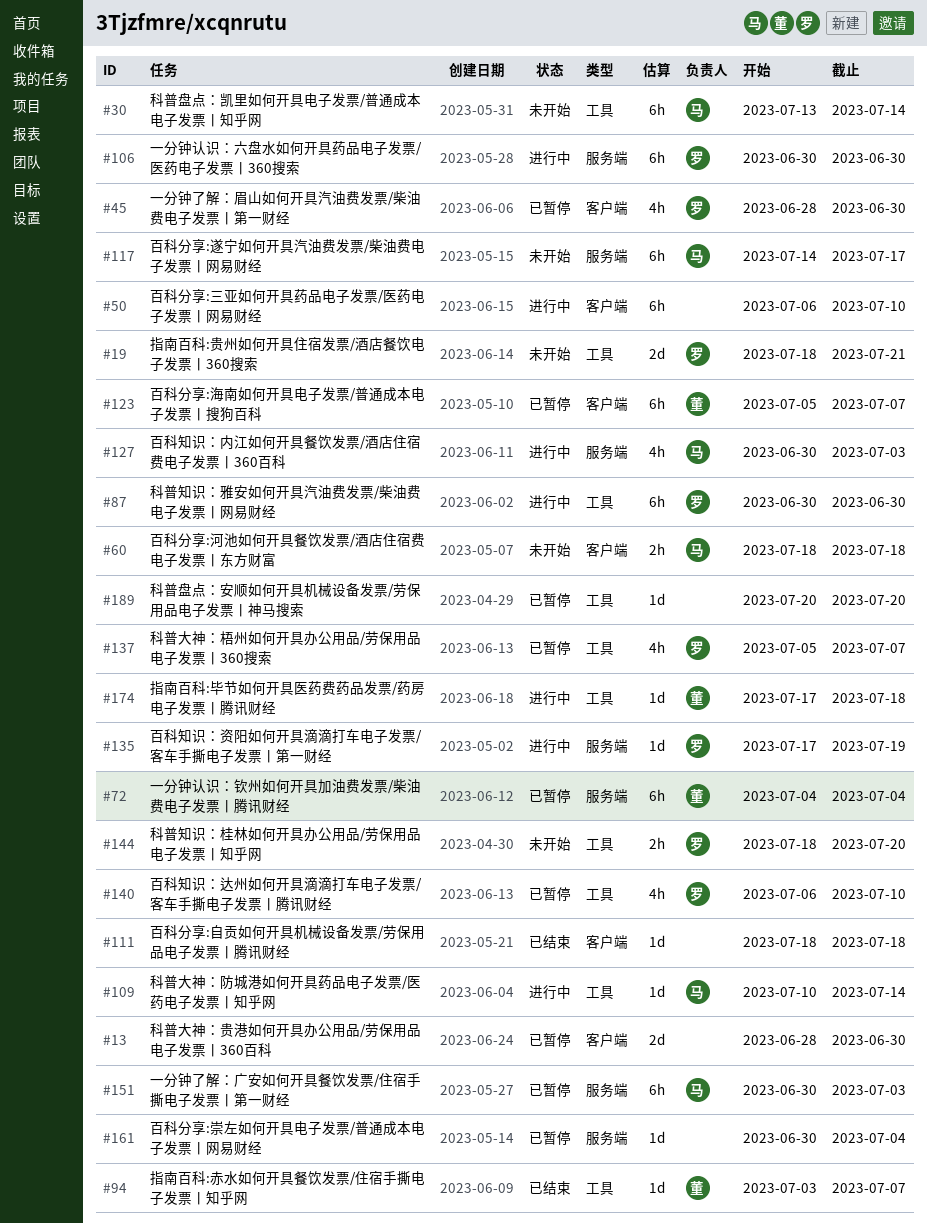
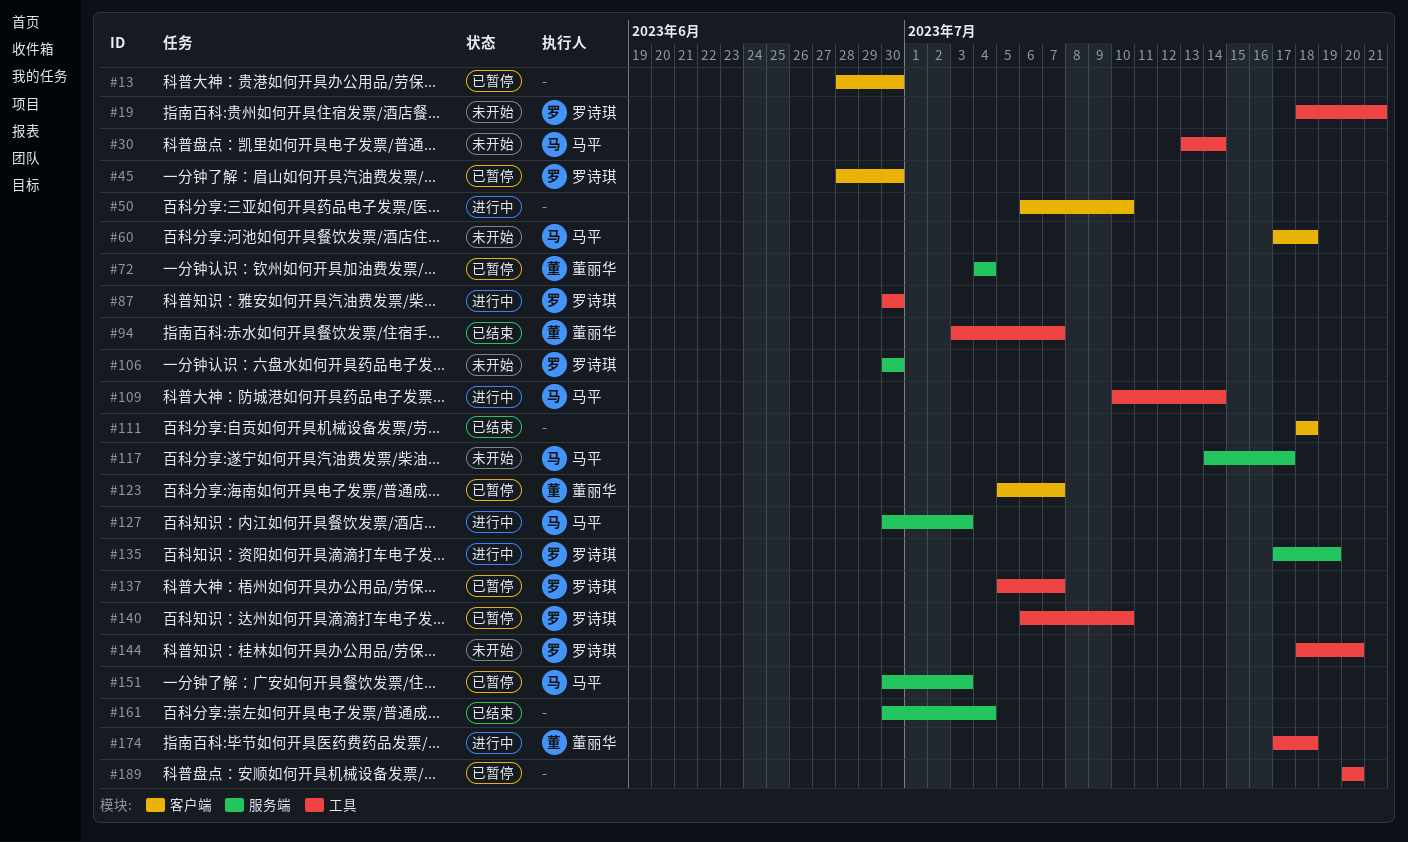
#60, start: Jul 18 -> Jul 17
#106, status: 进行中 -> 未开始
#161, status: 已暂停 -> 已结束

